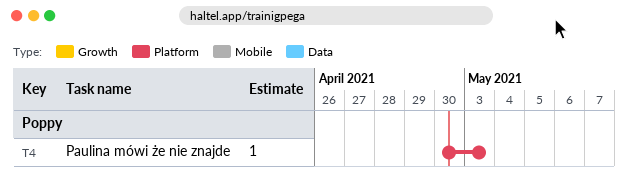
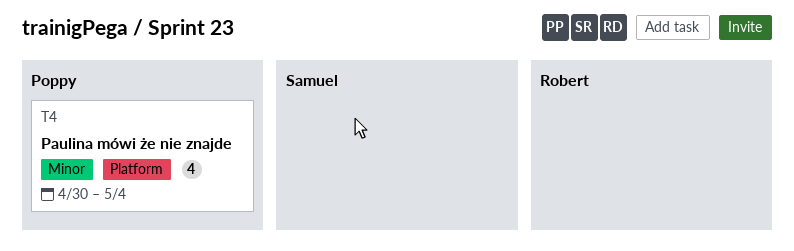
T4, estimate: 1 -> 4
T4, due: May 3 -> May 4

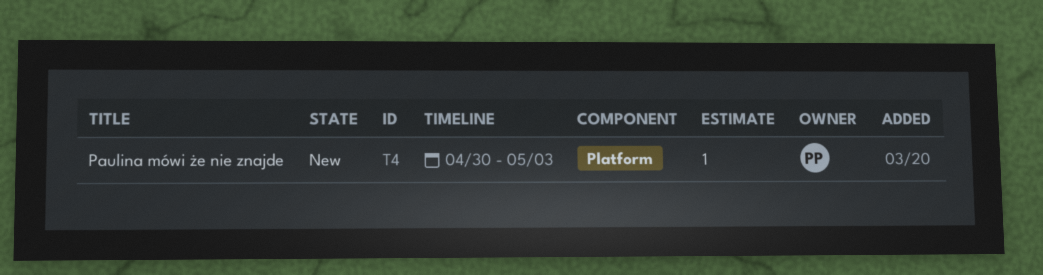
T4, estimate: 4 -> 1
T4, due: May 4 -> May 3

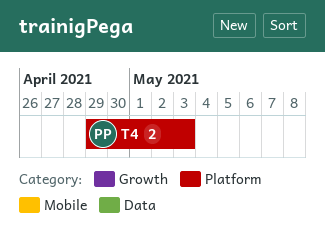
T4, estimate: 1 -> 2
T4, start: Apr 30 -> Apr 29

